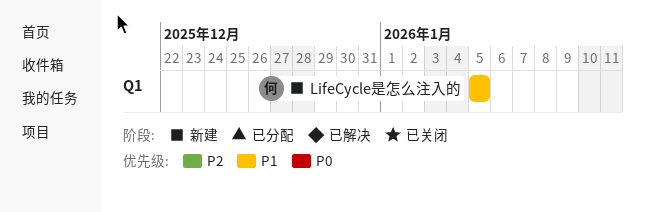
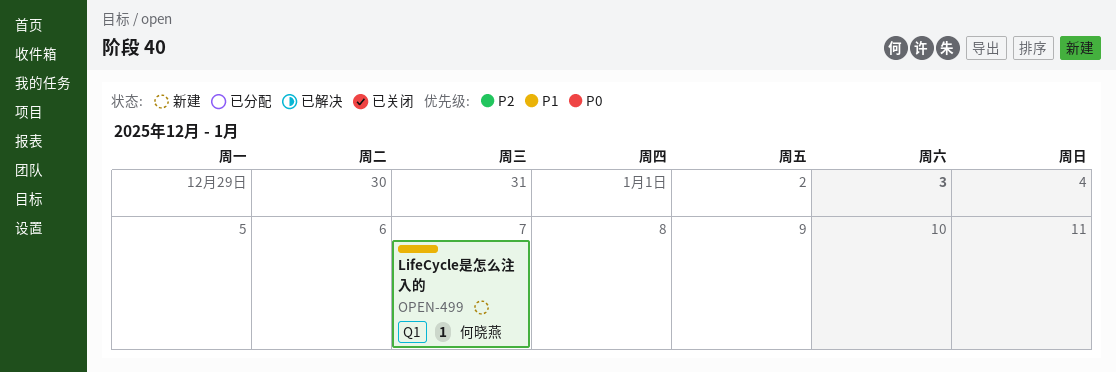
LifeCycle是怎么注入的, due: Jan 5 -> Jan 7

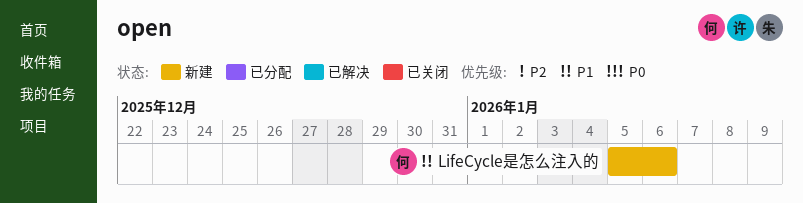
LifeCycle是怎么注入的, due: Jan 7 -> Jan 6

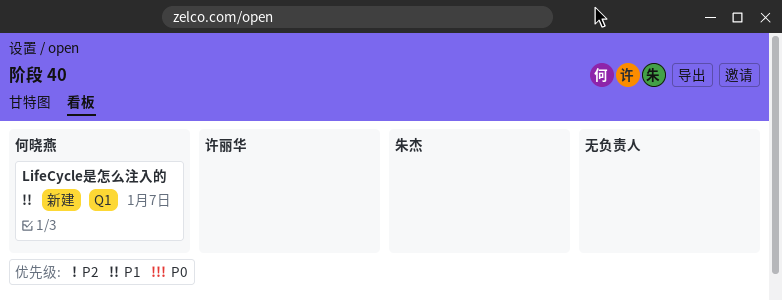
LifeCycle是怎么注入的, due: Jan 6 -> Jan 7

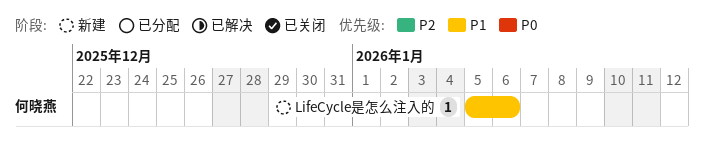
LifeCycle是怎么注入的, due: Jan 7 -> Jan 6

